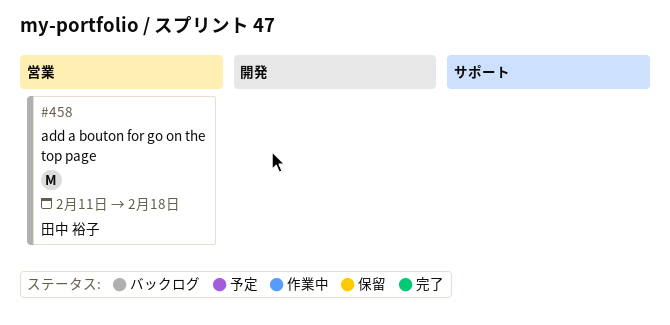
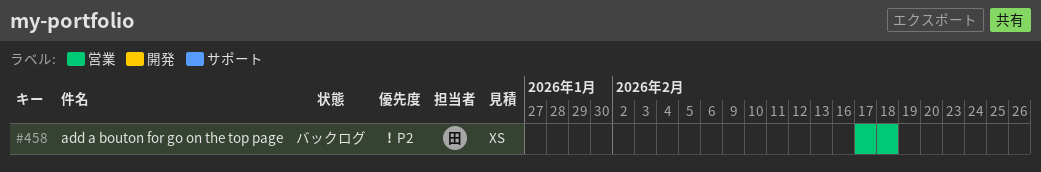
#458, estimate: M -> XS
#458, start: Feb 11 -> Feb 17

